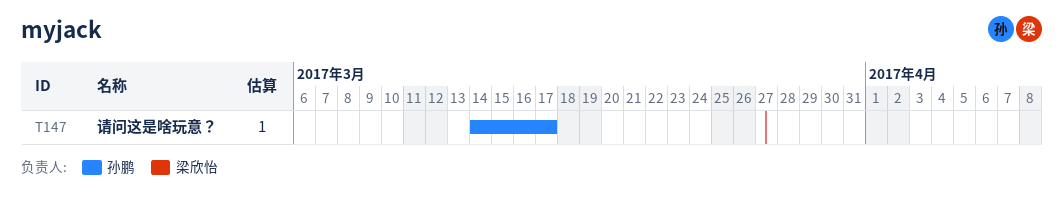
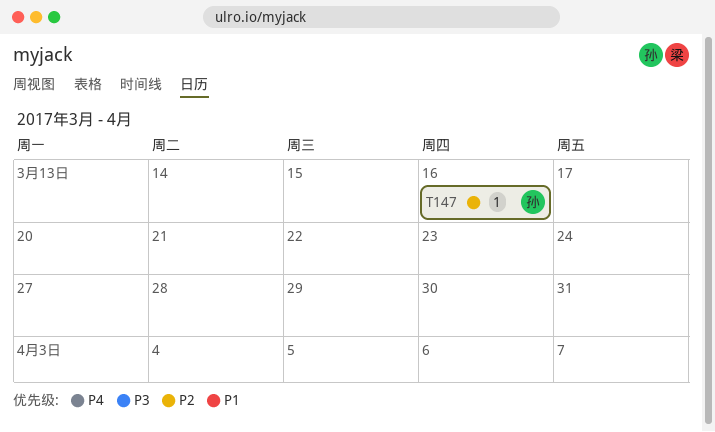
T147, due: Mar 17 -> Mar 16

